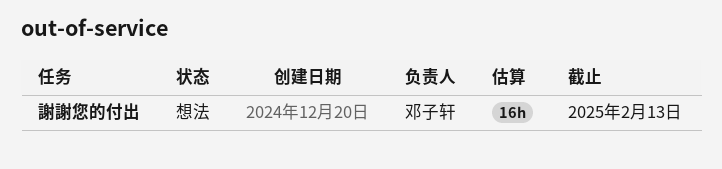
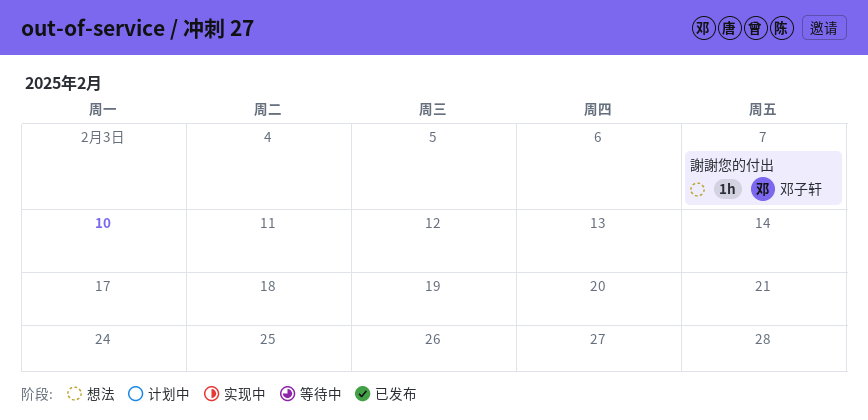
謝謝您的付出, estimate: 16h -> 1h
謝謝您的付出, due: Feb 13 -> Feb 7

